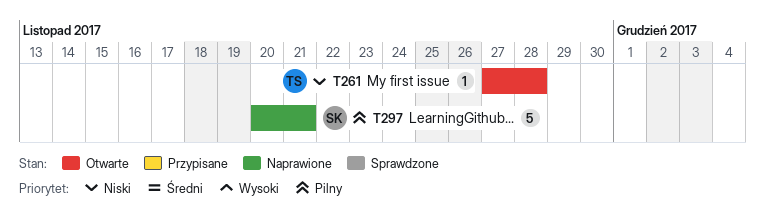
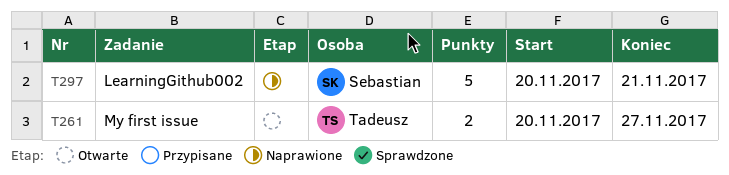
T261, estimate: 1 -> 2
T261, start: Nov 27 -> Nov 20
T261, due: Nov 28 -> Nov 27

